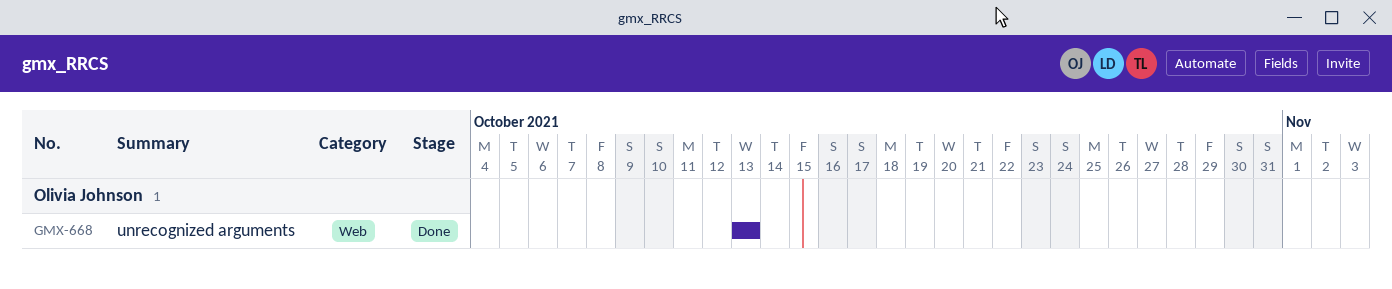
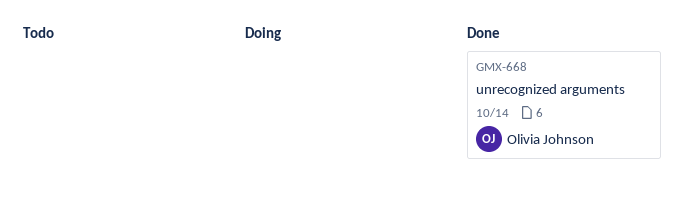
GMX-668, due: Oct 13 -> Oct 14

